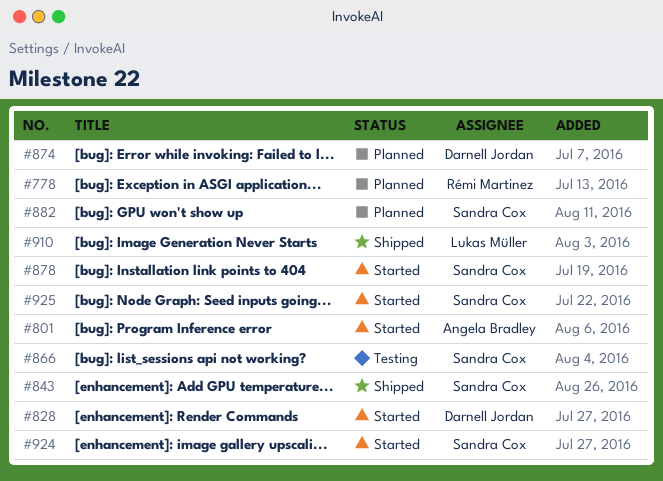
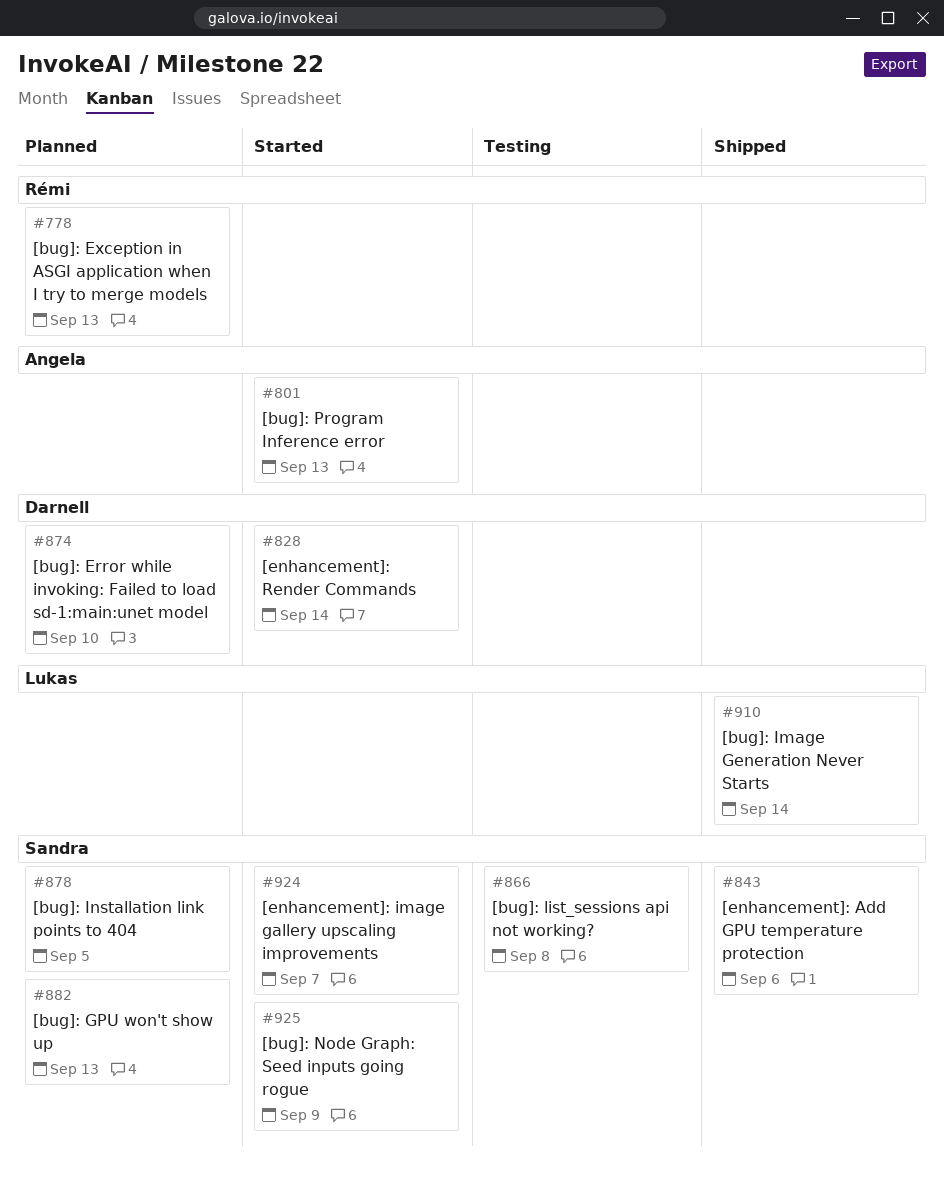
#878, status: Started -> Planned

